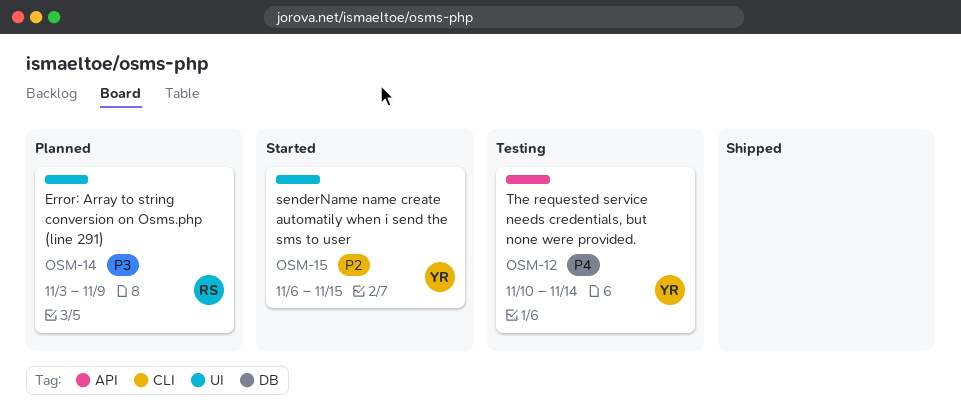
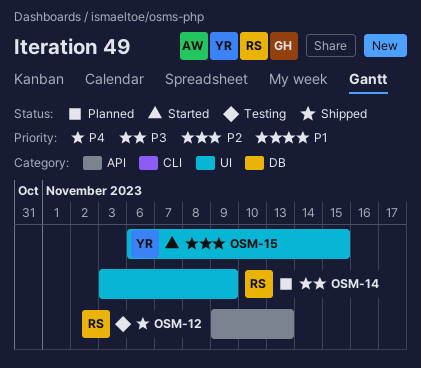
OSM-12, owner: YR -> RS
OSM-12, start: Nov 10 -> Nov 9
OSM-12, due: Nov 14 -> Nov 13

